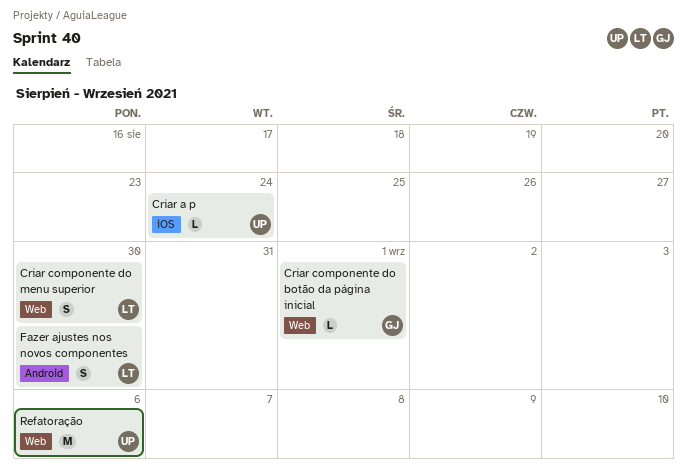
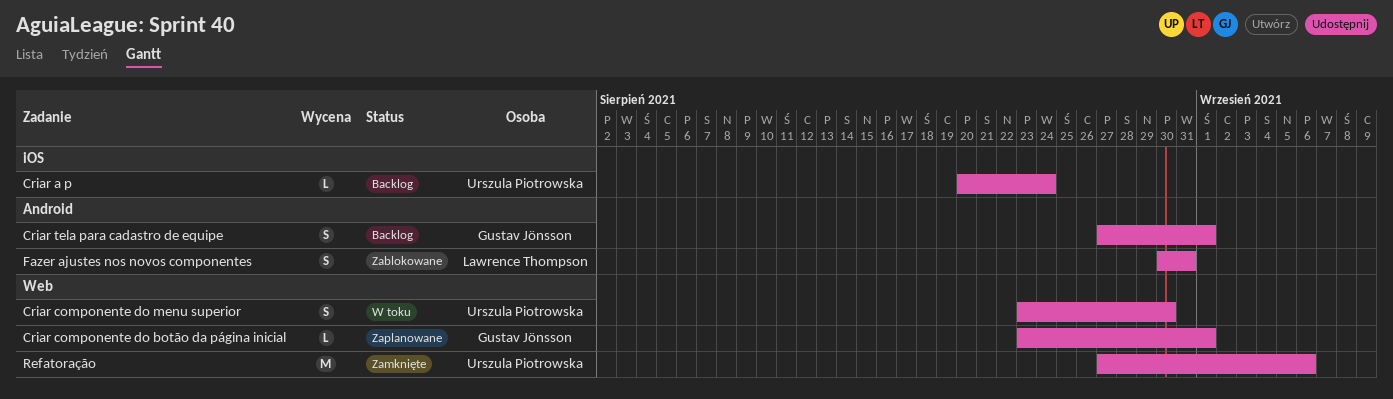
Criar componente do menu superior, owner: Lawrence Thompson -> Urszula Piotrowska
Criar tela para cadastro de equipe: none -> present
Fazer ajustes nos novos componentes, due: Aug 30 -> Aug 31

